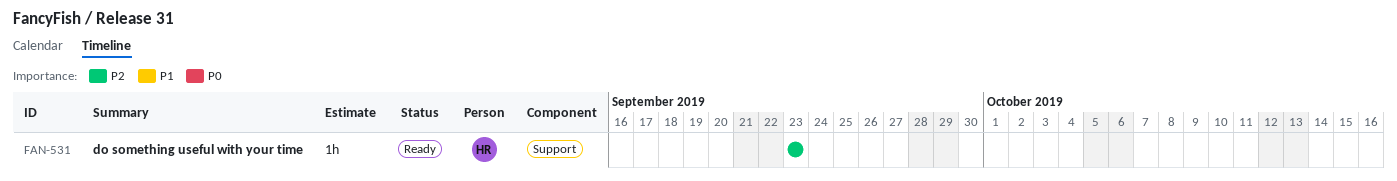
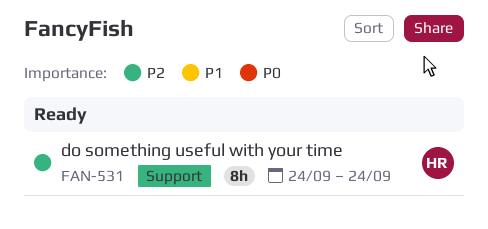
FAN-531, estimate: 1h -> 8h
FAN-531, start: Sep 23 -> Sep 24
FAN-531, due: Sep 23 -> Sep 24

